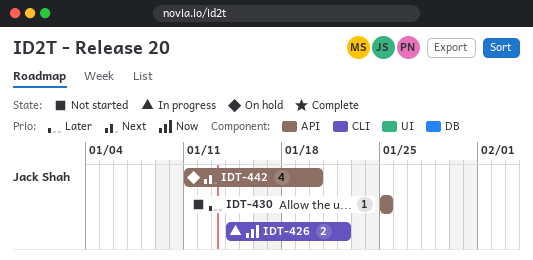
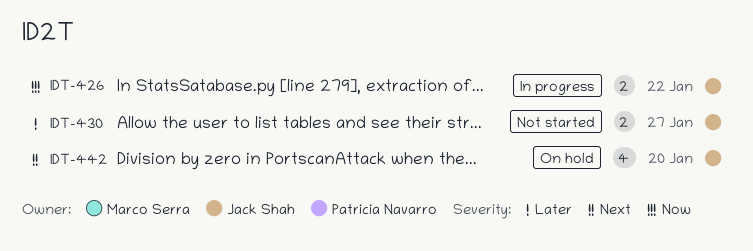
IDT-430, estimate: 1 -> 2
IDT-430, due: Jan 25 -> Jan 27

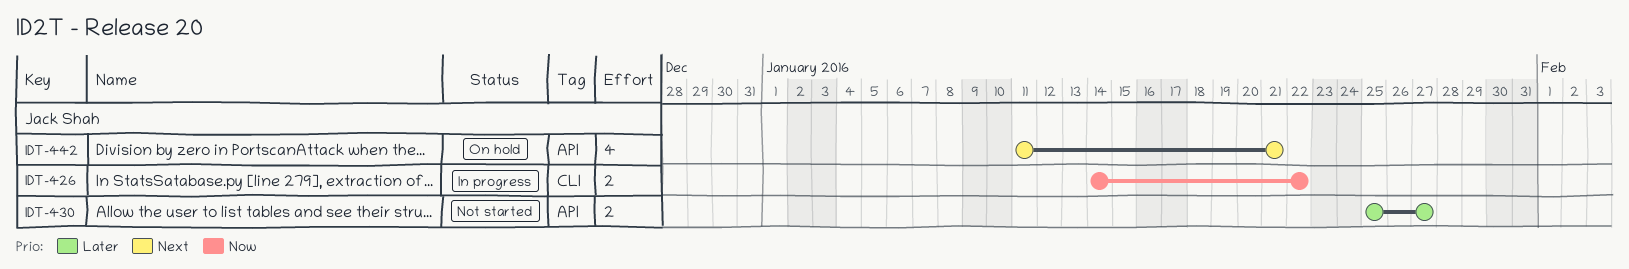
IDT-442, due: Jan 20 -> Jan 21

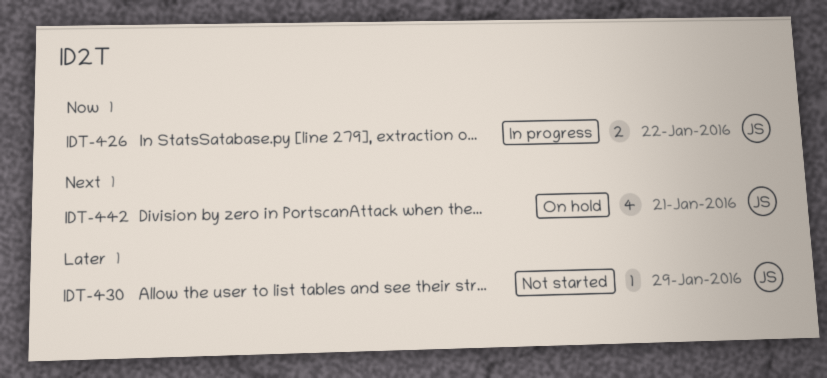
IDT-430, estimate: 2 -> 1
IDT-430, due: Jan 27 -> Jan 29

